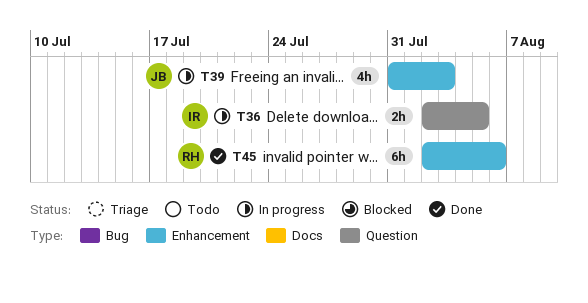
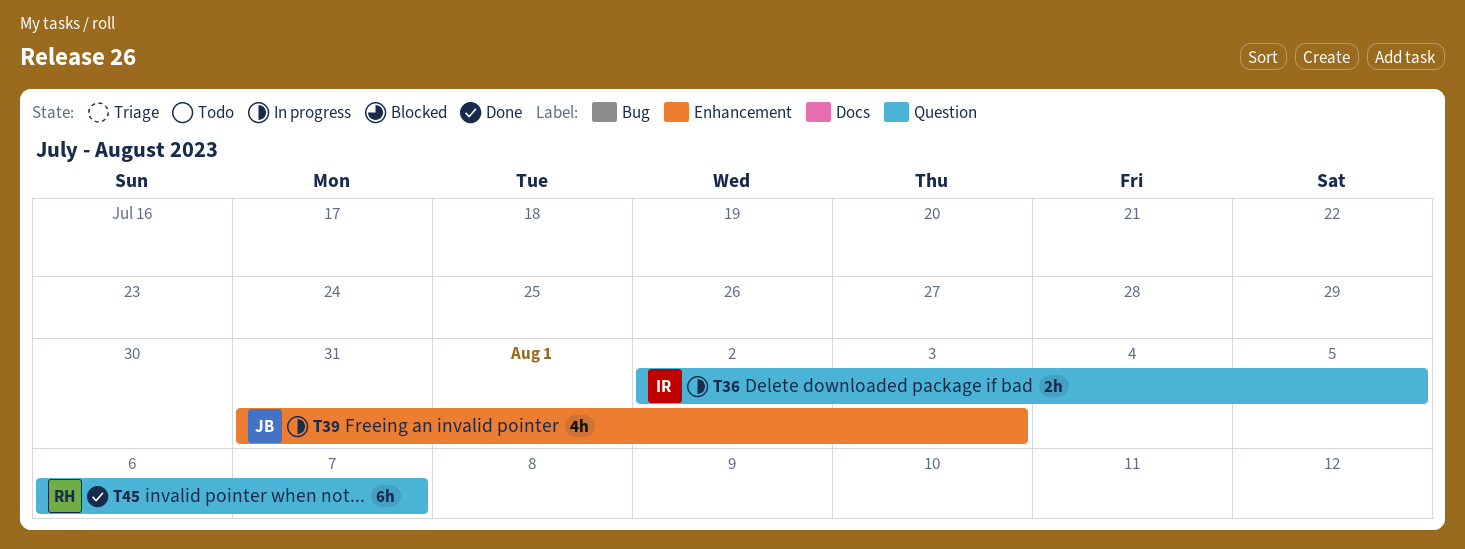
T45, label: Enhancement -> Question
T45, start: Aug 2 -> Aug 6
T45, due: Aug 6 -> Aug 7

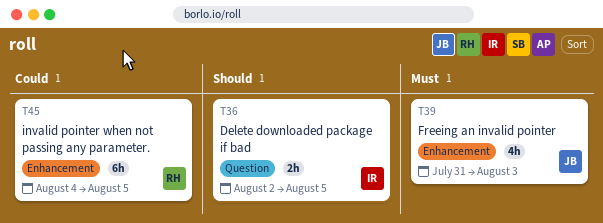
T45, label: Question -> Enhancement
T45, start: Aug 6 -> Aug 4
T45, due: Aug 7 -> Aug 5

